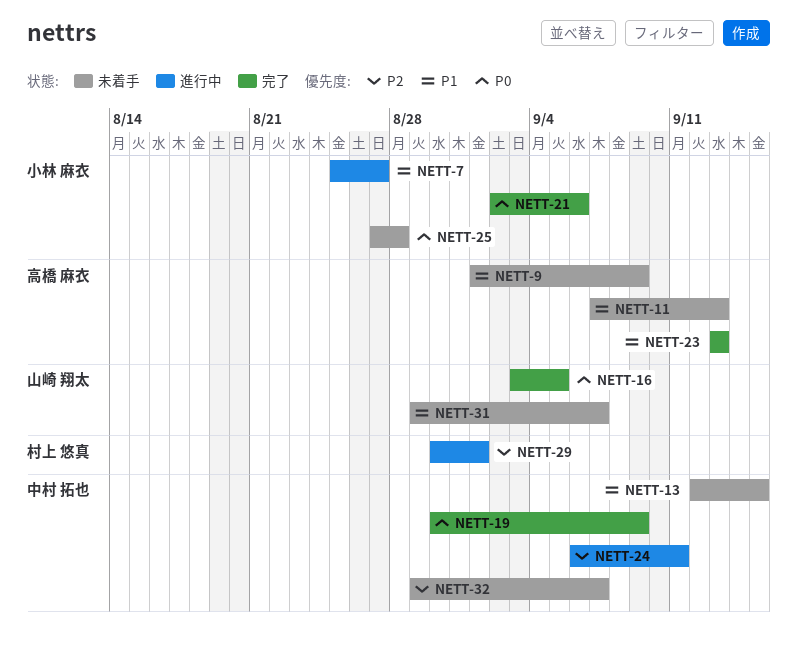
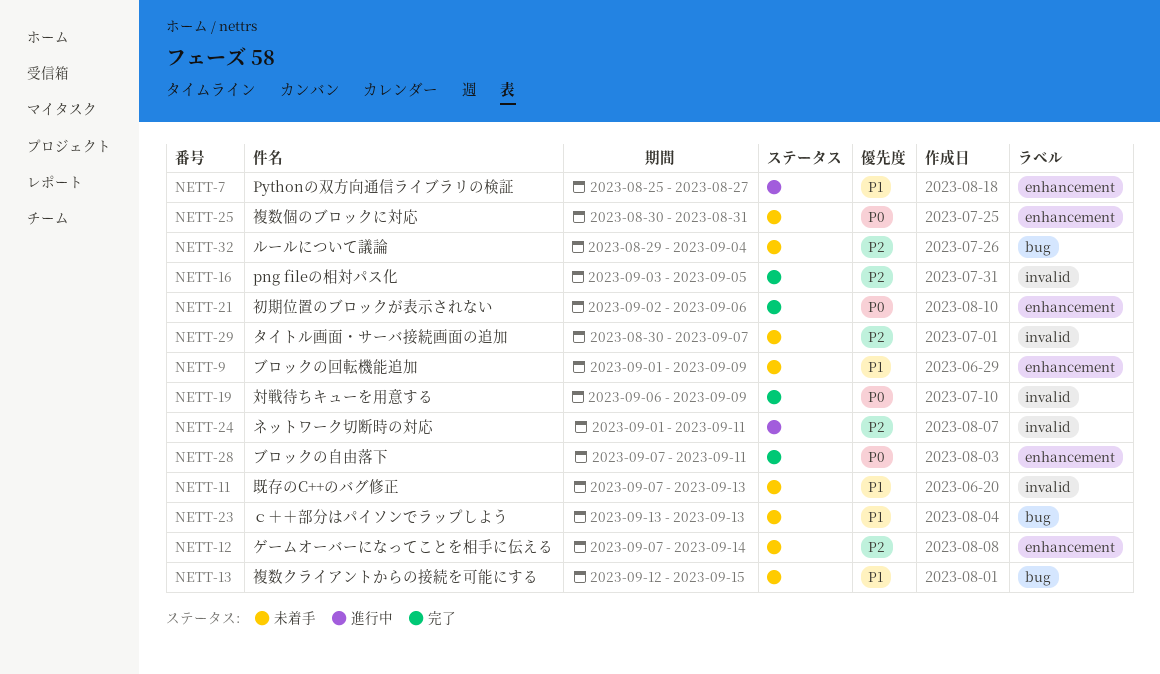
NETT-12: none -> present
NETT-16, priority: P0 -> P2
NETT-19, start: Aug 30 -> Sep 6
NETT-23, status: 完了 -> 未着手
NETT-24, start: Sep 6 -> Sep 1
NETT-25, start: Aug 27 -> Aug 30
NETT-25, due: Aug 28 -> Aug 31
NETT-28: none -> present
NETT-29, status: 進行中 -> 未着手
NETT-29, due: Sep 1 -> Sep 7
NETT-31: present -> none
NETT-32, due: Sep 7 -> Sep 4

